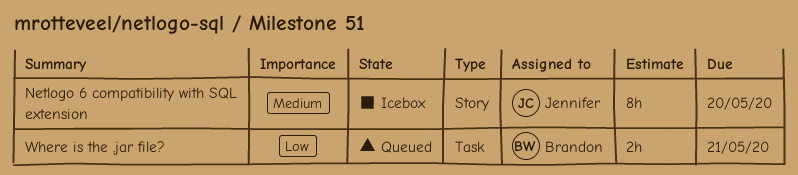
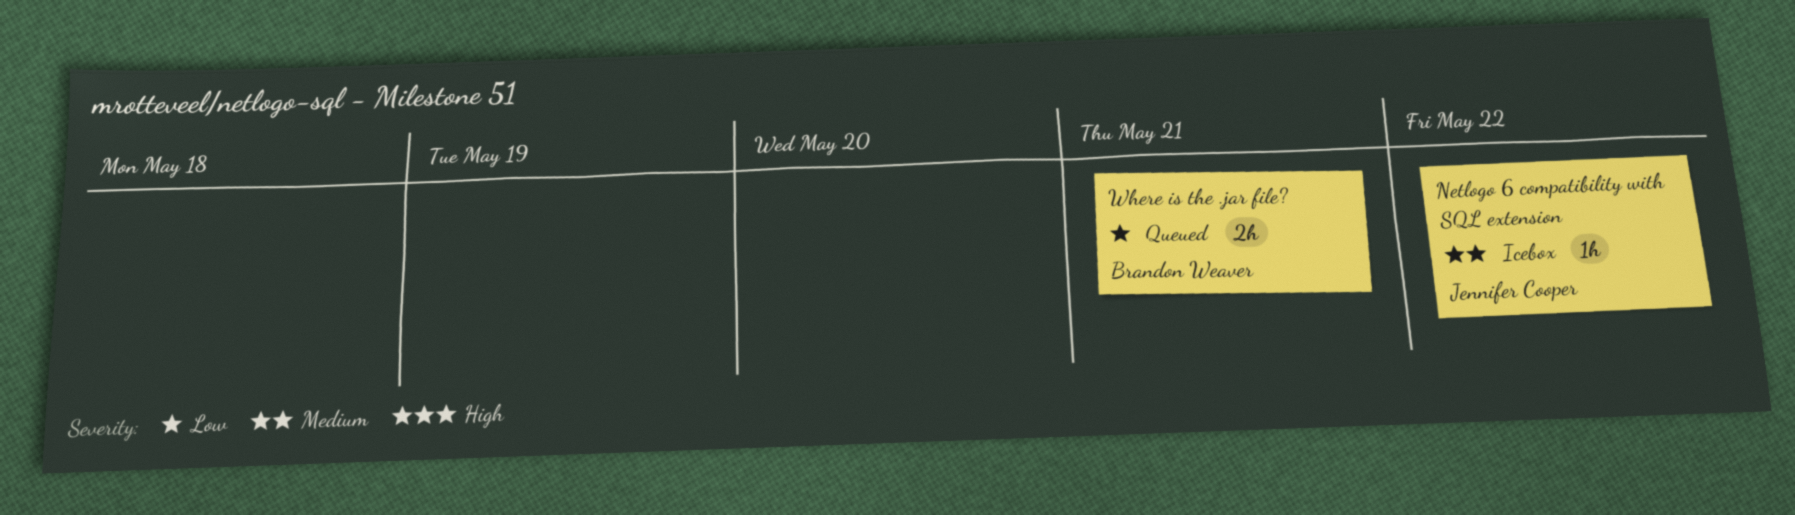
Netlogo 6 compatibility with SQL extension, estimate: 8h -> 1h
Netlogo 6 compatibility with SQL extension, due: May 20 -> May 22

